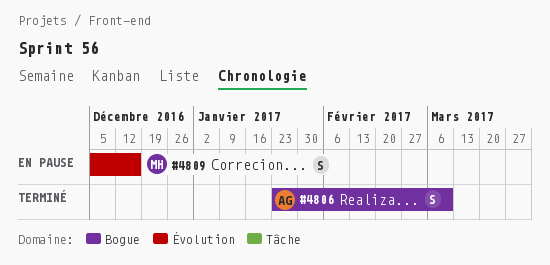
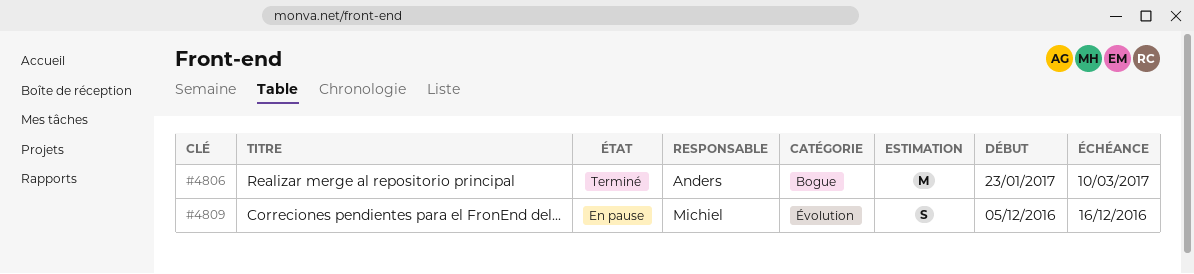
#4806, estimate: S -> M

